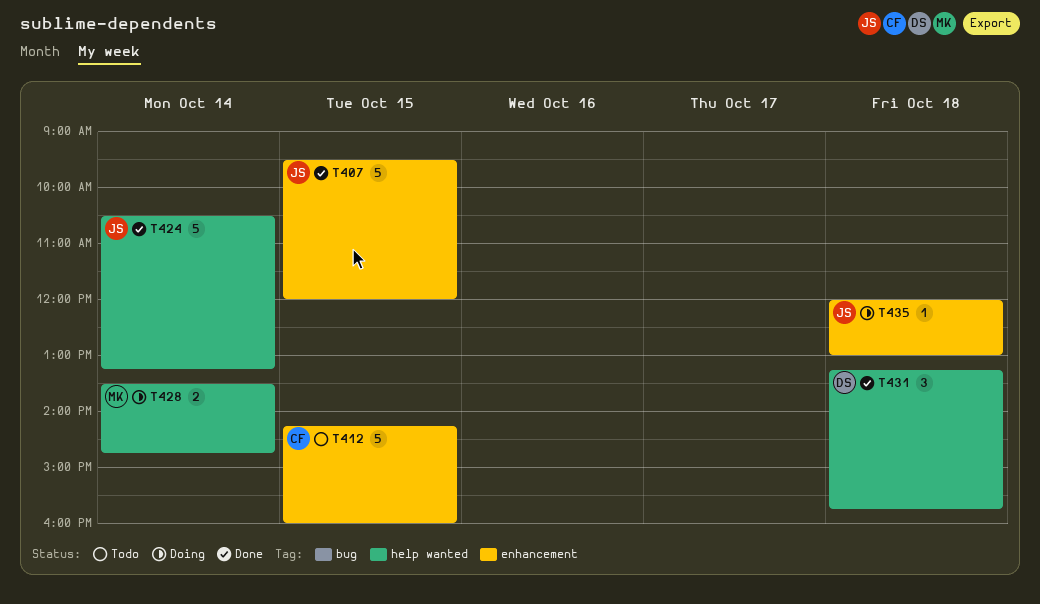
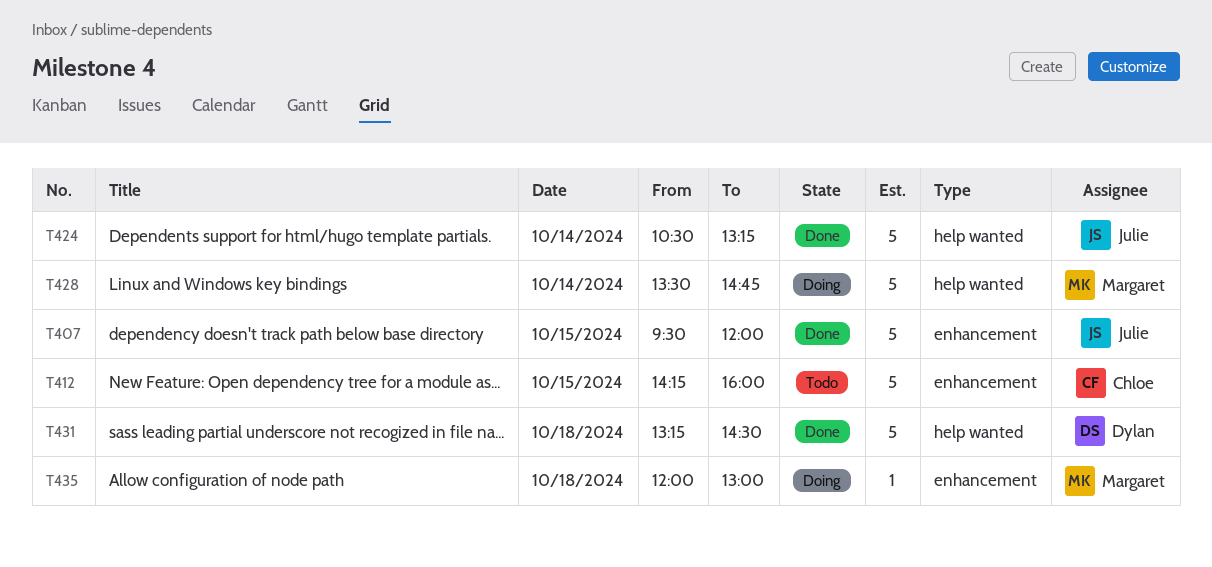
T428, estimate: 2 -> 5
T431, estimate: 3 -> 5
T431, ends: 15:45 -> 14:30
T435, owner: Julie -> Margaret

